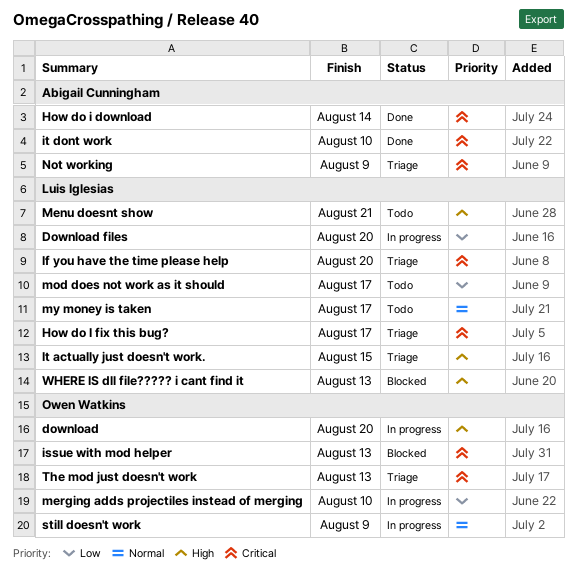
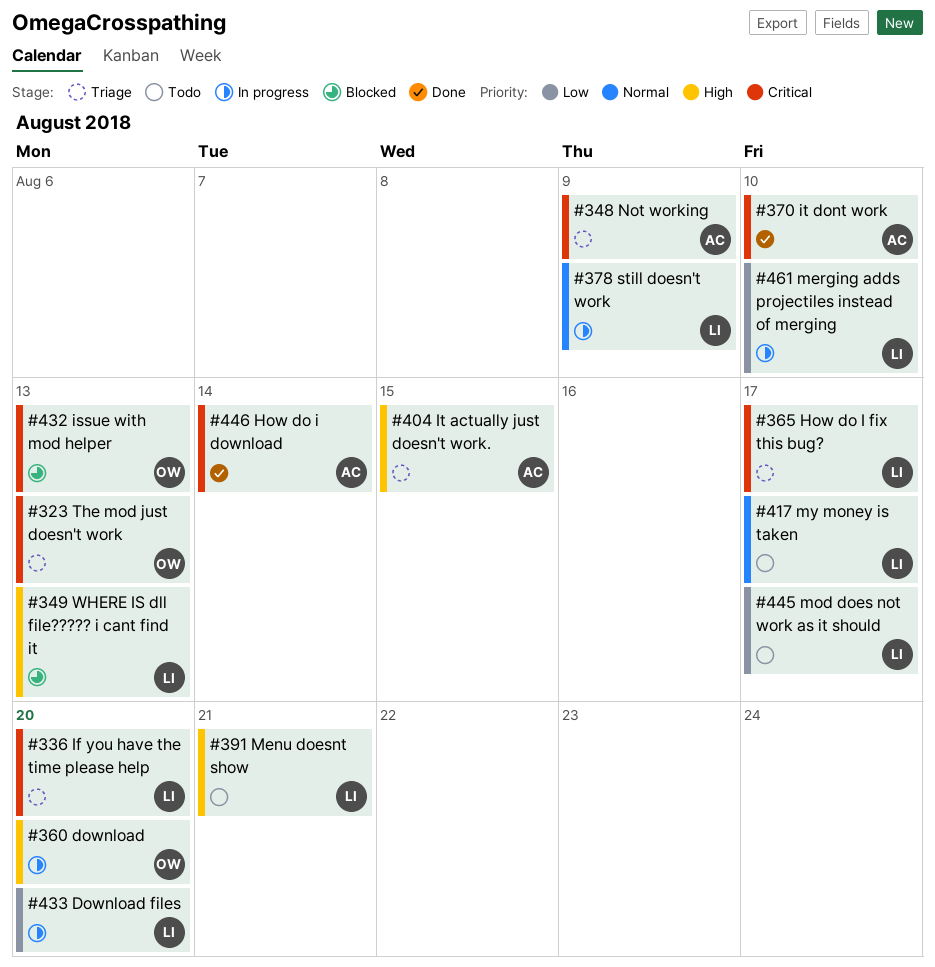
It actually just doesn't work., owner: Luis Iglesias -> Abigail Cunningham
merging adds projectiles instead of merging, owner: Owen Watkins -> Luis Iglesias
still doesn't work, owner: Owen Watkins -> Luis Iglesias

